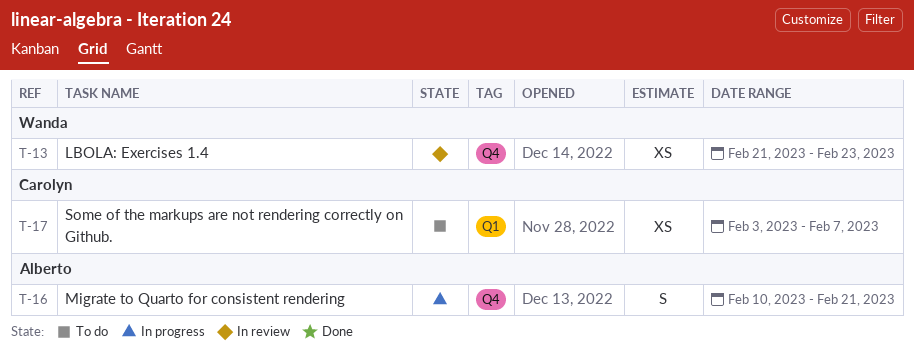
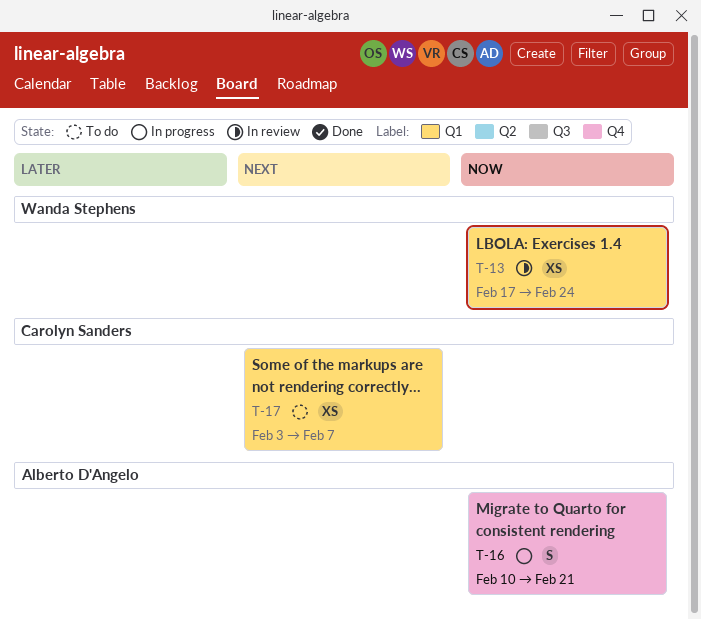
T-13, label: Q4 -> Q1
T-13, start: Feb 21 -> Feb 17
T-13, due: Feb 23 -> Feb 24

